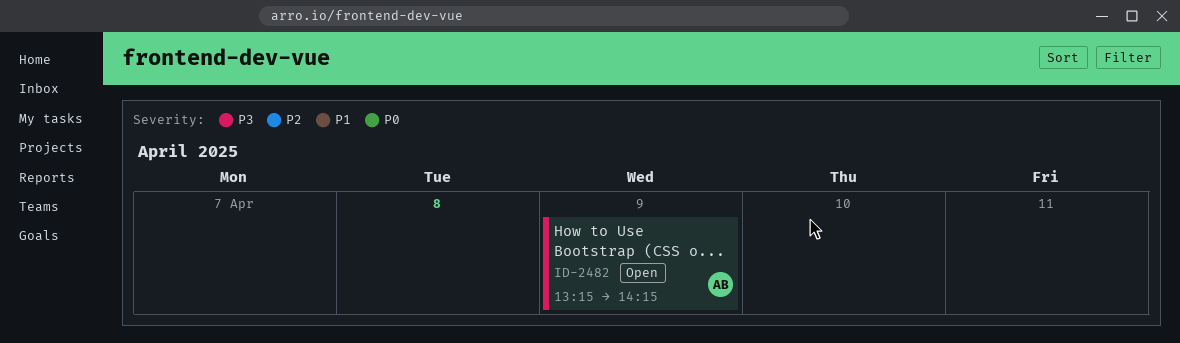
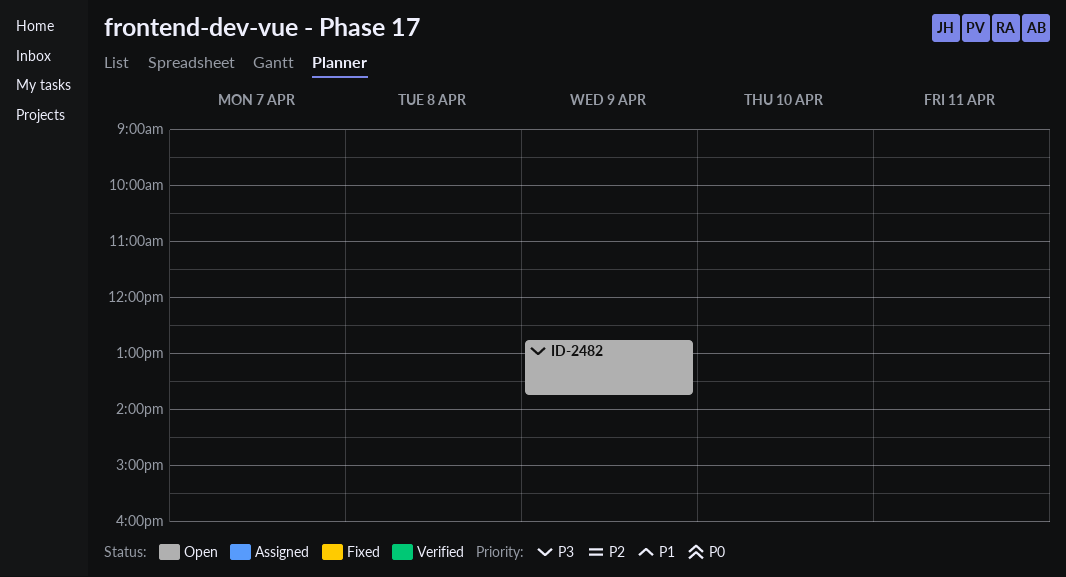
ID-2482, begins: 13:15 -> 12:45
ID-2482, ends: 14:15 -> 13:45

